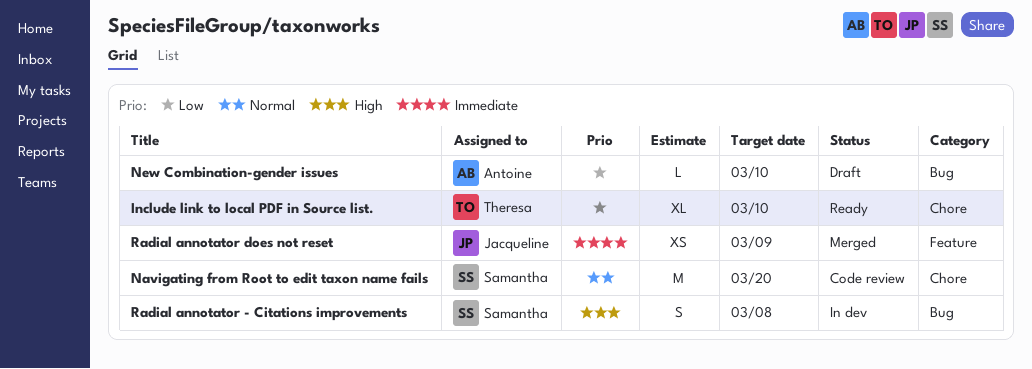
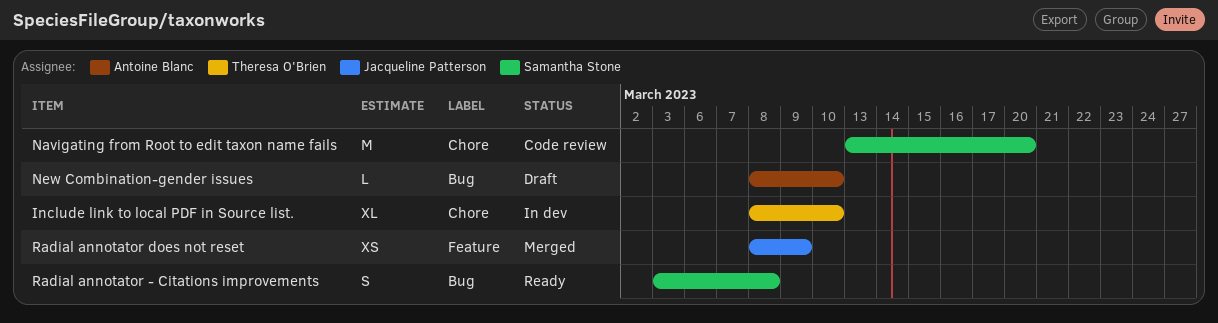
Include link to local PDF in Source list., status: Ready -> In dev
Radial annotator - Citations improvements, status: In dev -> Ready

